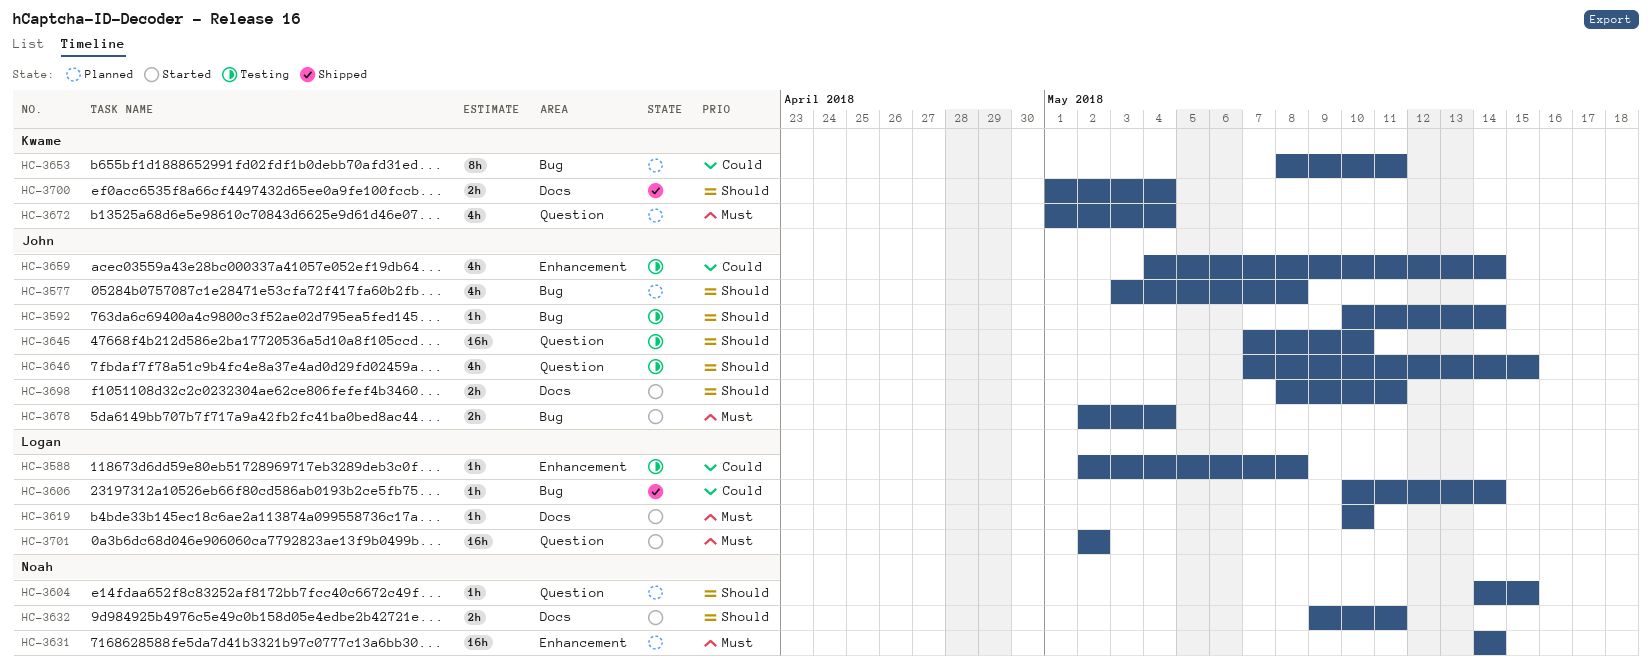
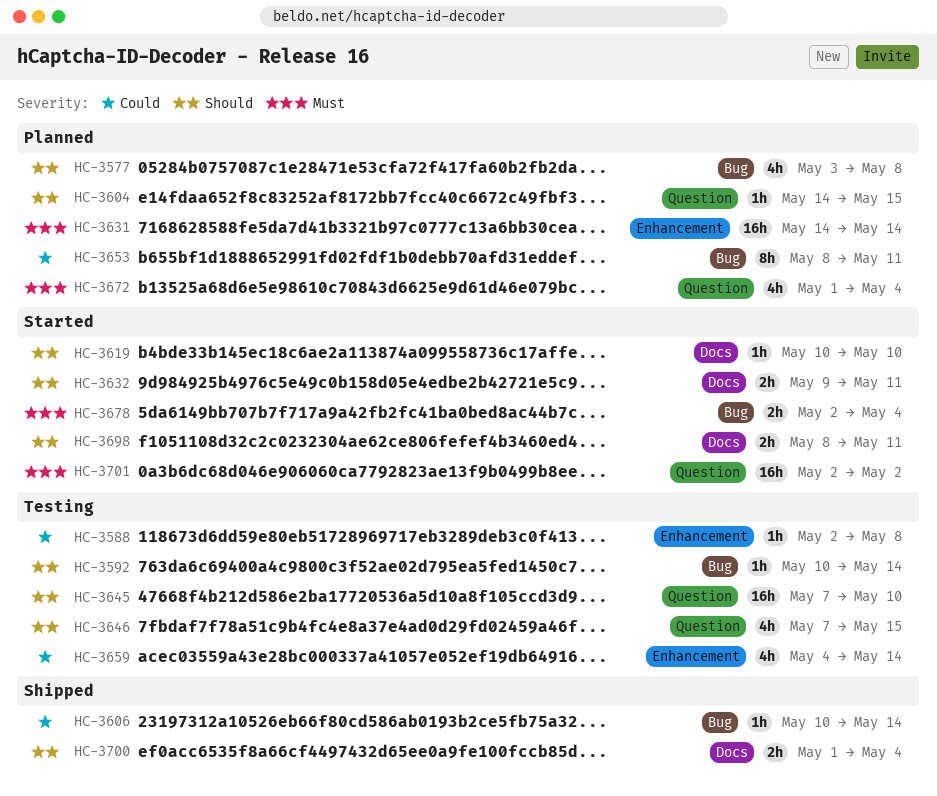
HC-3619, priority: Must -> Should

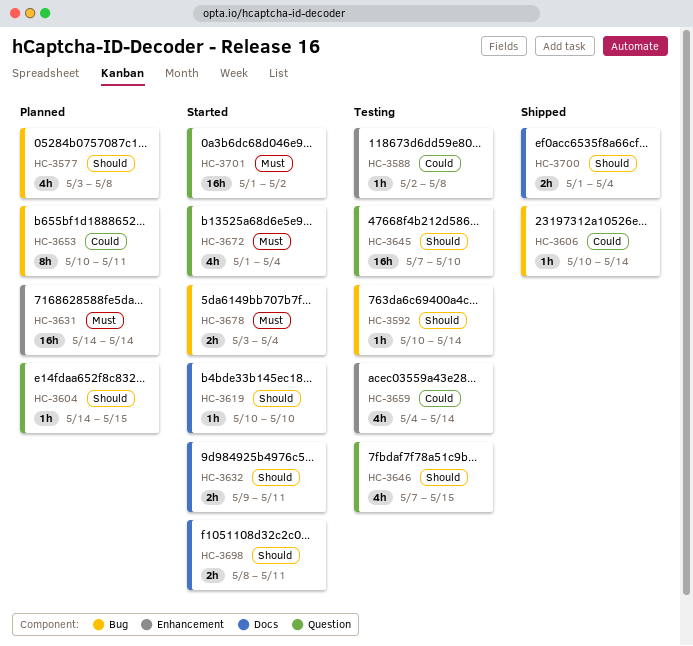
HC-3653, start: May 8 -> May 10
HC-3672, status: Planned -> Started
HC-3678, start: May 2 -> May 3
HC-3701, start: May 2 -> May 1

